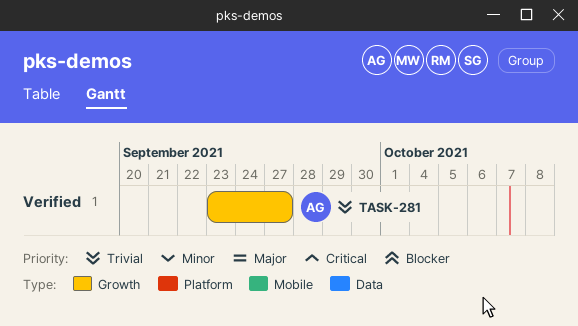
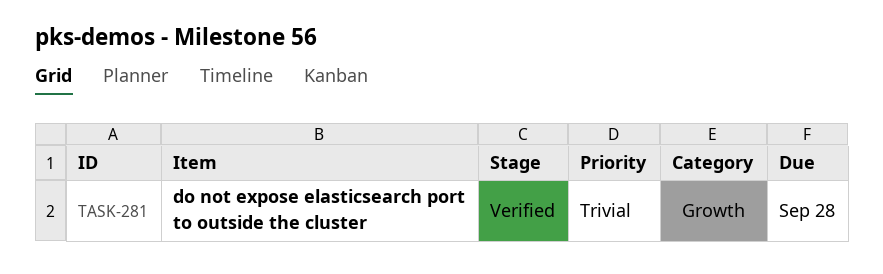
TASK-281, due: Sep 27 -> Sep 28

